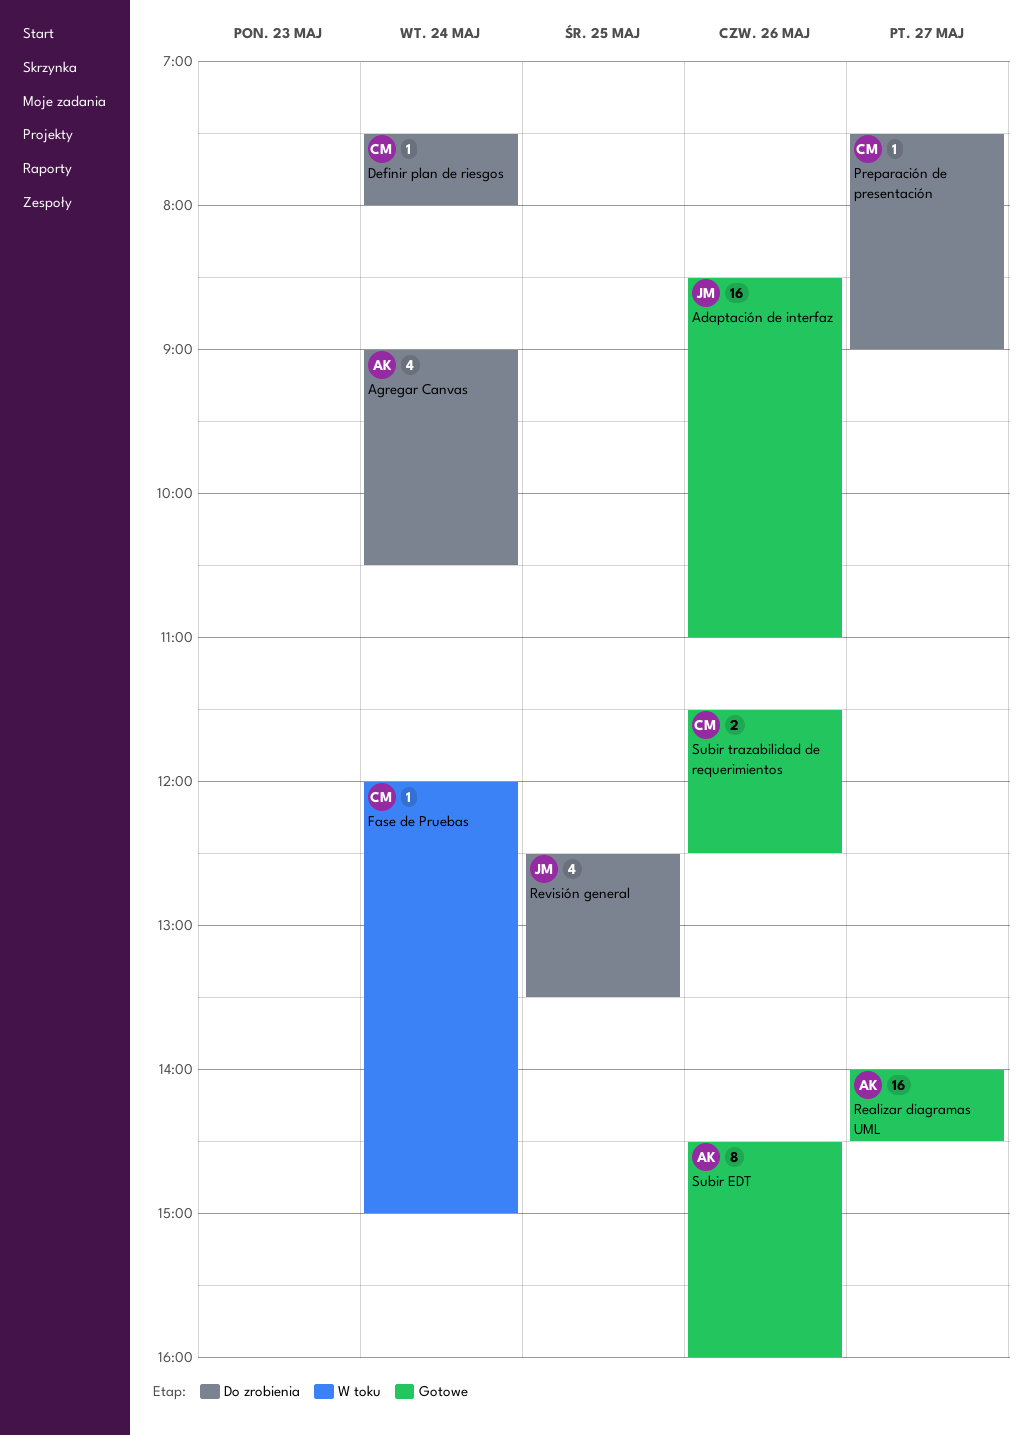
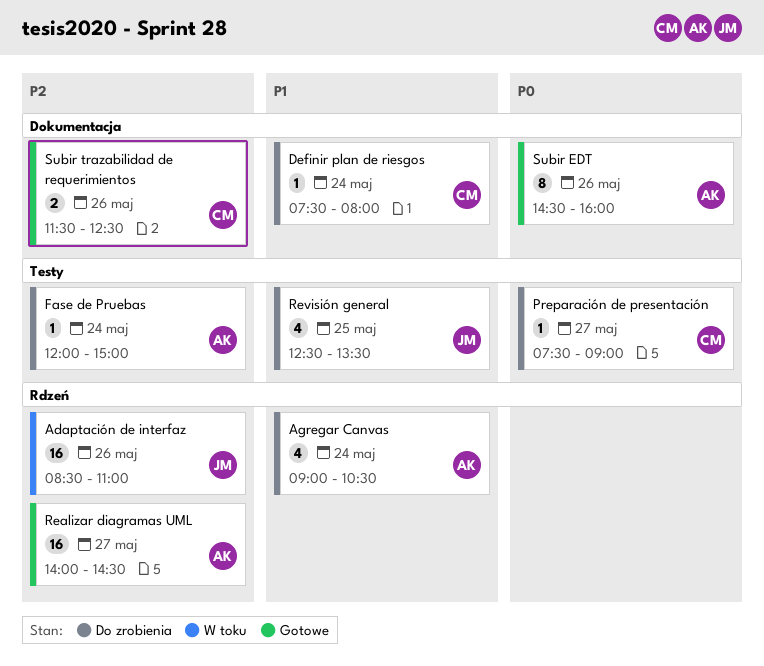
Adaptación de interfaz, status: Gotowe -> W toku
Fase de Pruebas, status: W toku -> Do zrobienia
Fase de Pruebas, owner: CM -> AK

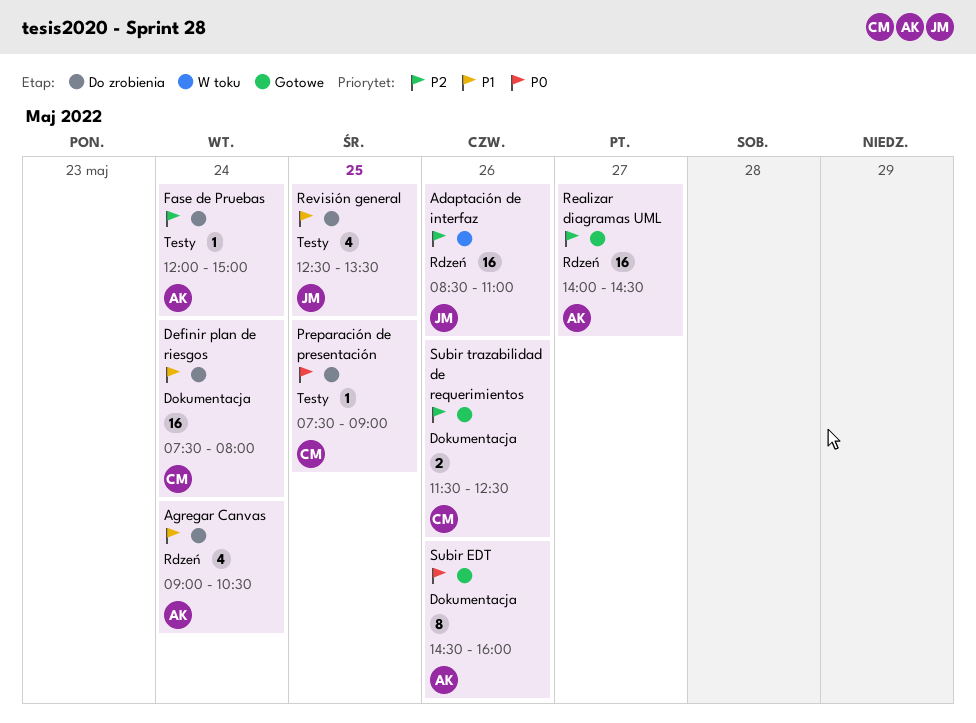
Definir plan de riesgos, estimate: 1 -> 16
Preparación de presentación, day: May 27 -> May 25

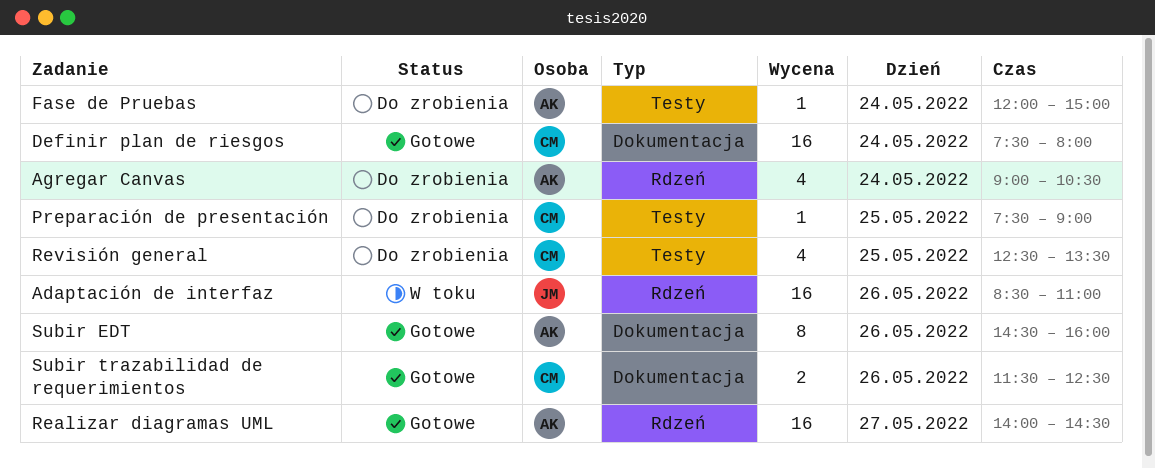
Definir plan de riesgos, status: Do zrobienia -> Gotowe
Revisión general, owner: JM -> CM

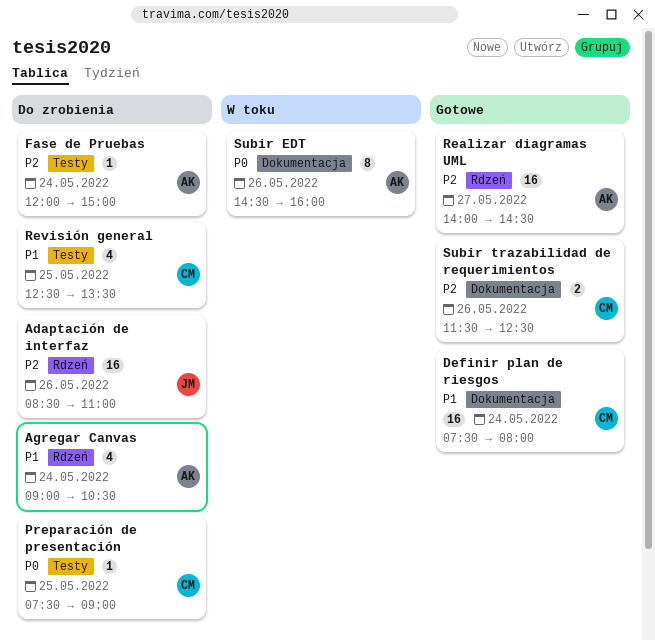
Adaptación de interfaz, status: W toku -> Do zrobienia
Subir EDT, status: Gotowe -> W toku

